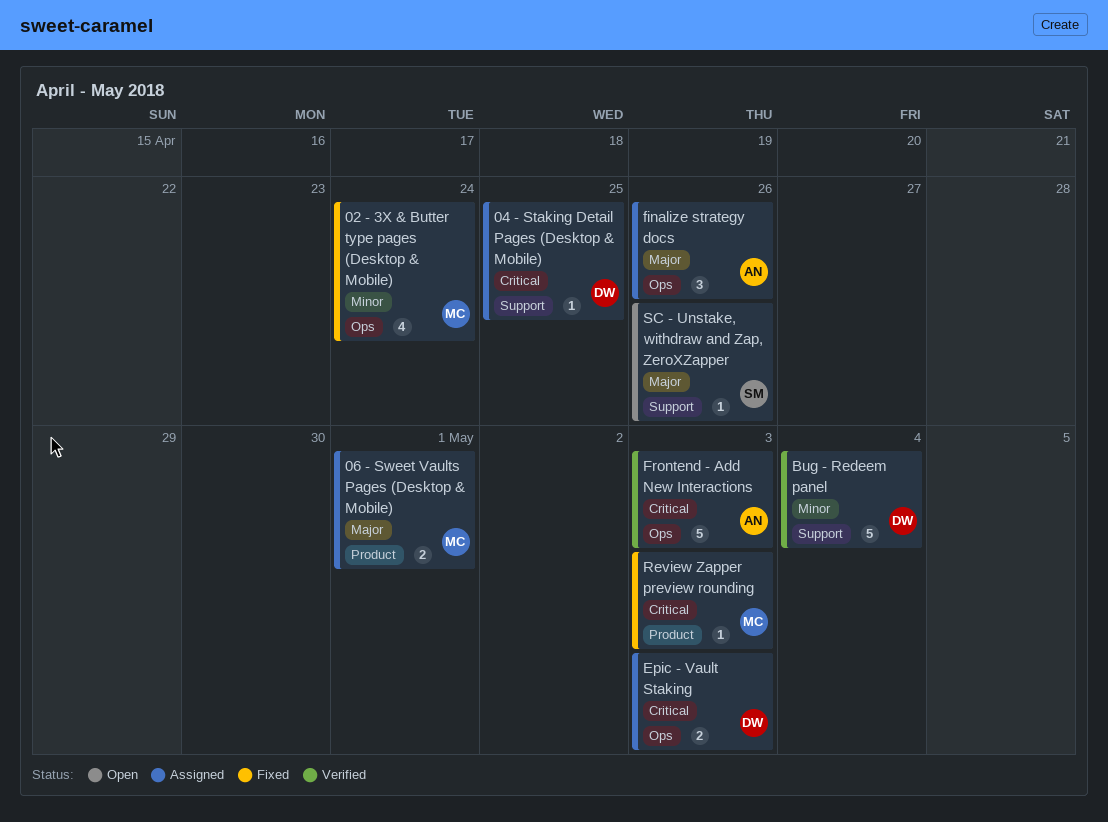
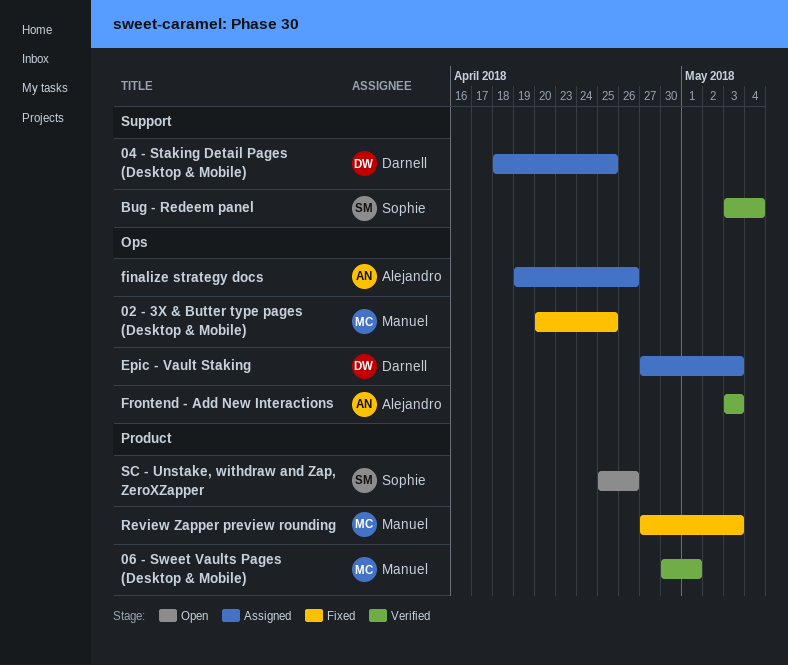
02 - 3X & Butter type pages (Desktop & Mobile), due: Apr 24 -> Apr 25
06 - Sweet Vaults Pages (Desktop & Mobile), status: Assigned -> Verified
Bug - Redeem panel, owner: Darnell -> Sophie
SC - Unstake, withdraw and Zap, ZeroXZapper, label: Support -> Product

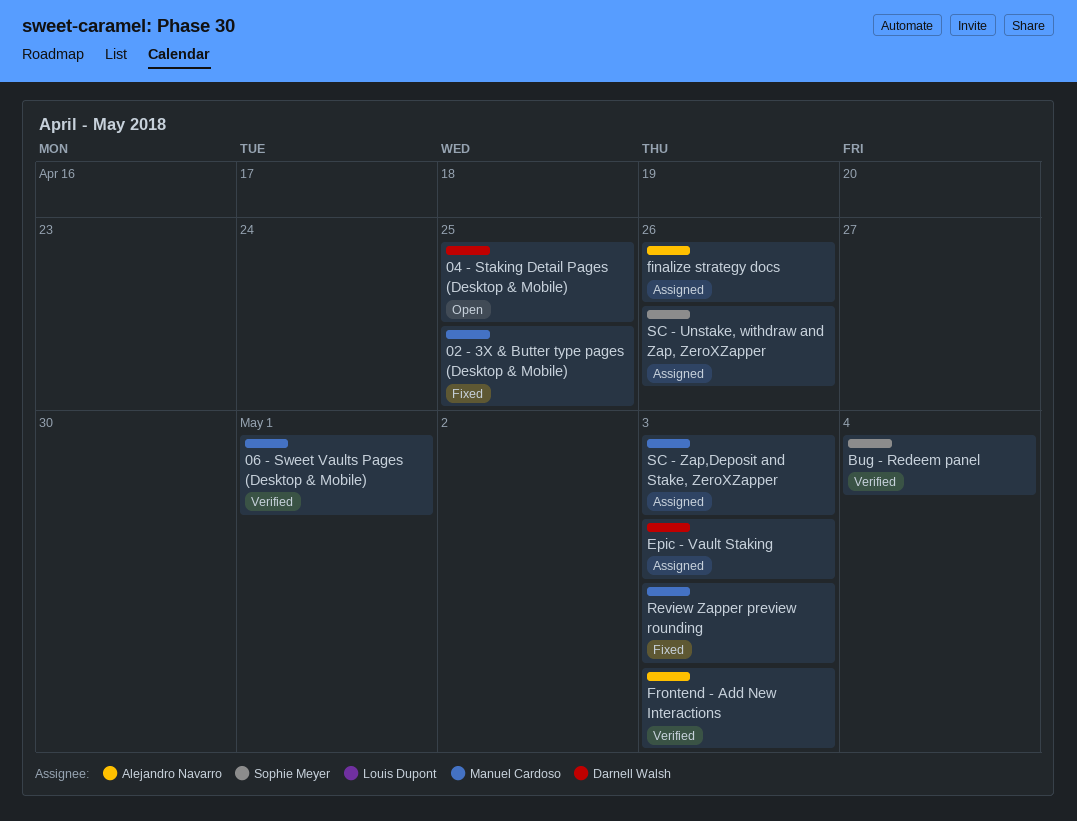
04 - Staking Detail Pages (Desktop & Mobile), status: Assigned -> Open
SC - Unstake, withdraw and Zap, ZeroXZapper, status: Open -> Assigned
SC - Zap,Deposit and Stake, ZeroXZapper: none -> present

